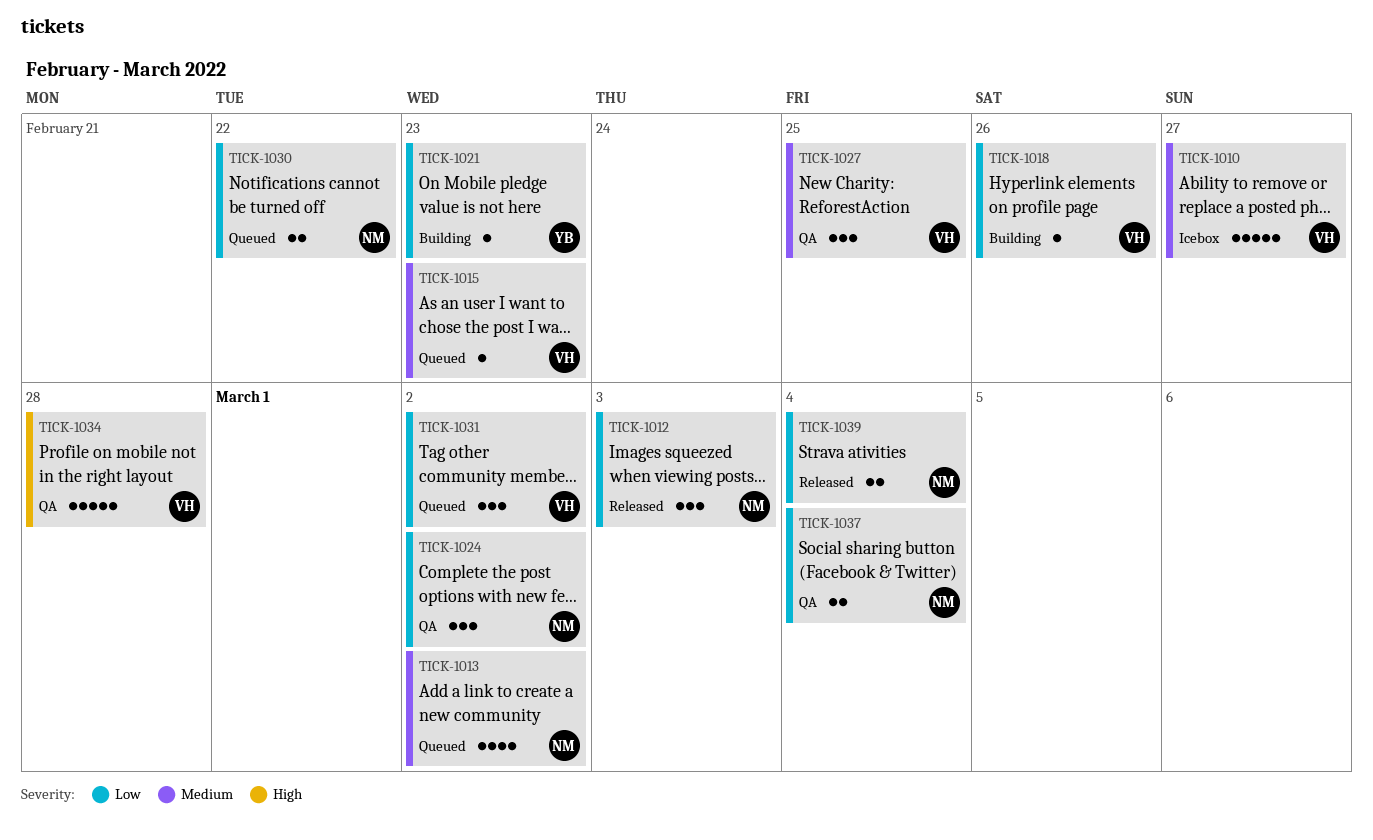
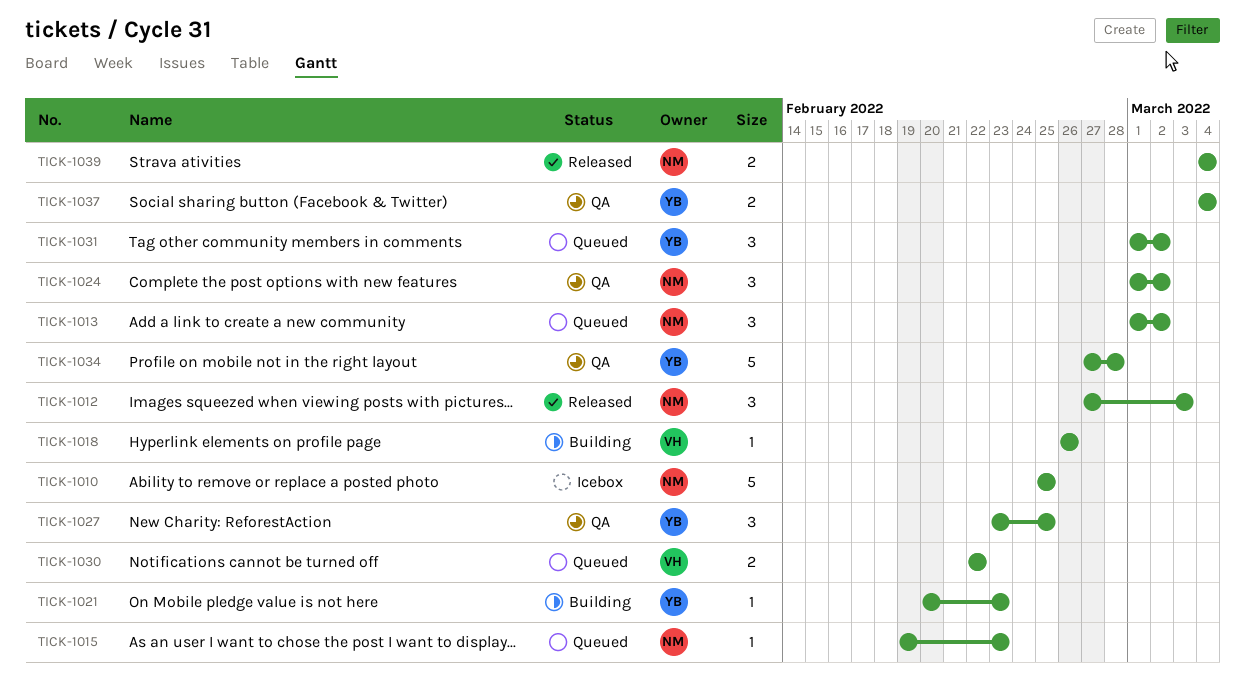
TICK-1010, owner: VH -> NM
TICK-1010, due: Feb 27 -> Feb 25
TICK-1013, estimate: 4 -> 3
TICK-1015, owner: VH -> NM
TICK-1027, owner: VH -> YB
TICK-1030, owner: NM -> VH
TICK-1031, owner: VH -> YB
TICK-1034, owner: VH -> YB
TICK-1037, owner: NM -> YB

